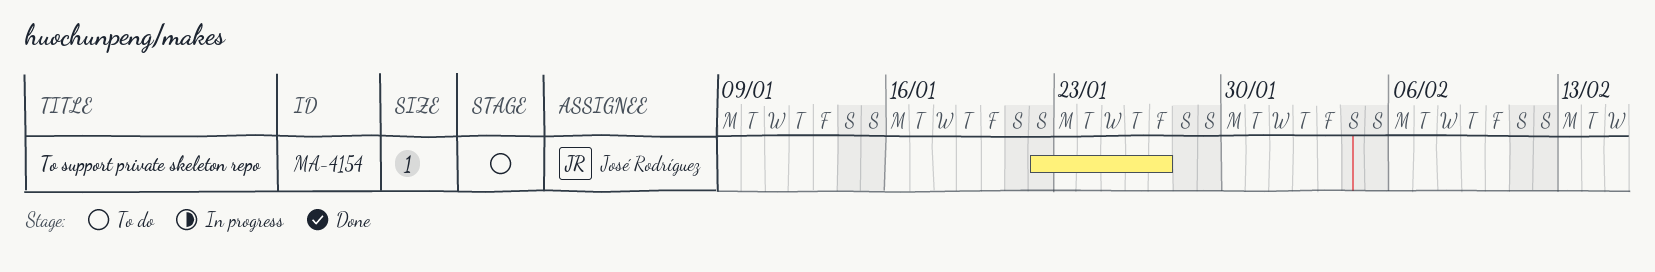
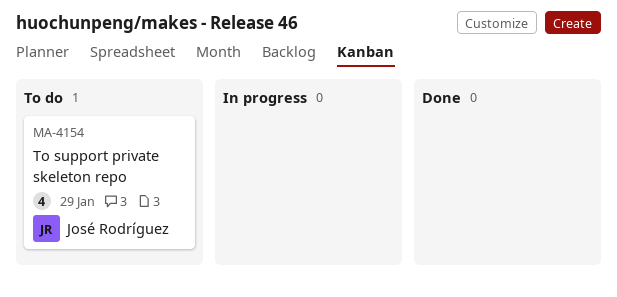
MA-4154, estimate: 1 -> 4
MA-4154, due: Jan 27 -> Jan 29

